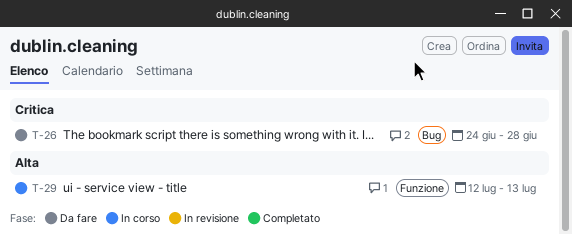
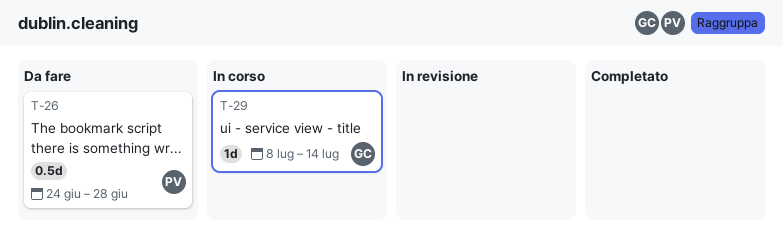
T-29, start: Jul 12 -> Jul 8
T-29, due: Jul 13 -> Jul 14

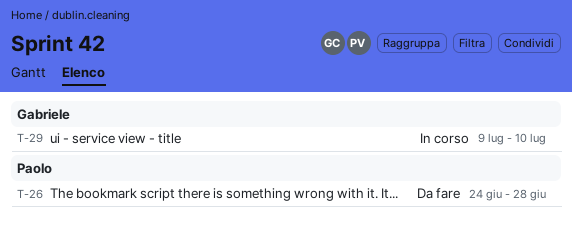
T-29, start: Jul 8 -> Jul 9
T-29, due: Jul 14 -> Jul 10

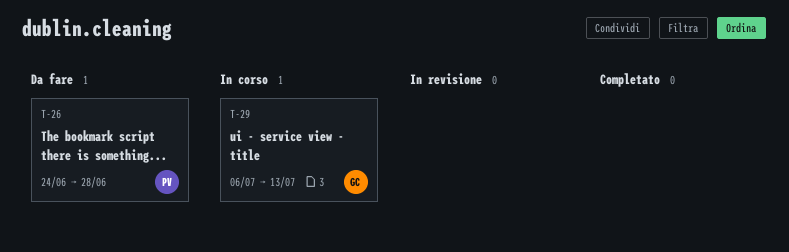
T-29, start: Jul 9 -> Jul 6
T-29, due: Jul 10 -> Jul 13

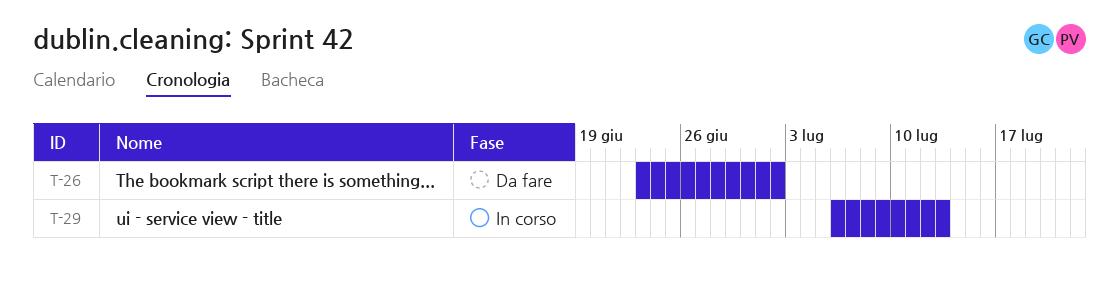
T-26, start: Jun 24 -> Jun 23
T-26, due: Jun 28 -> Jul 2

